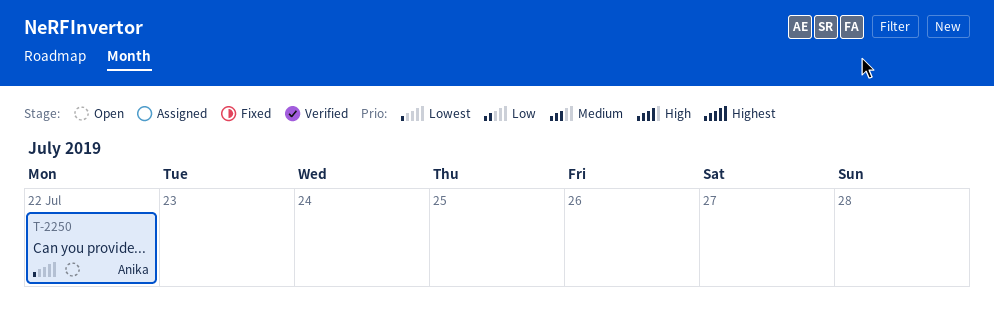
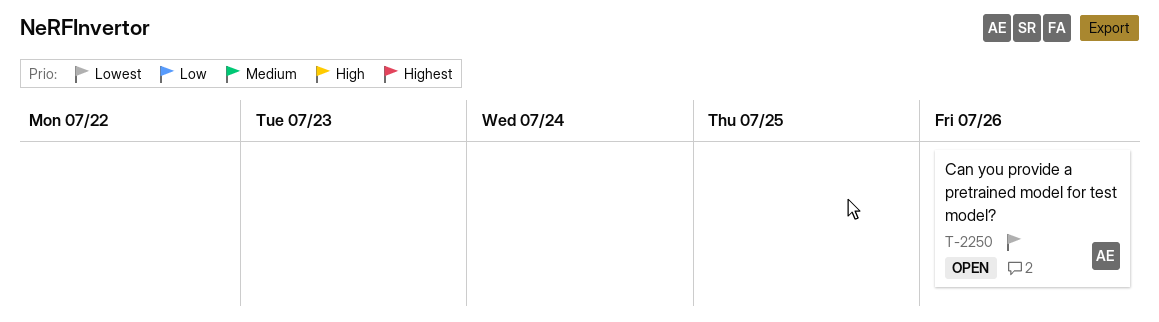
T-2250, due: Jul 22 -> Jul 26

